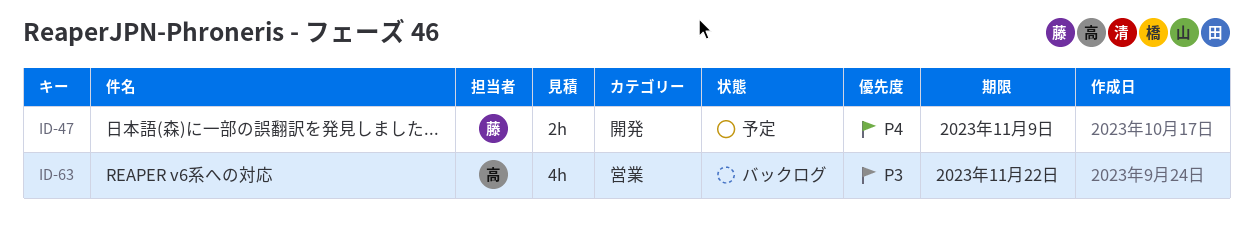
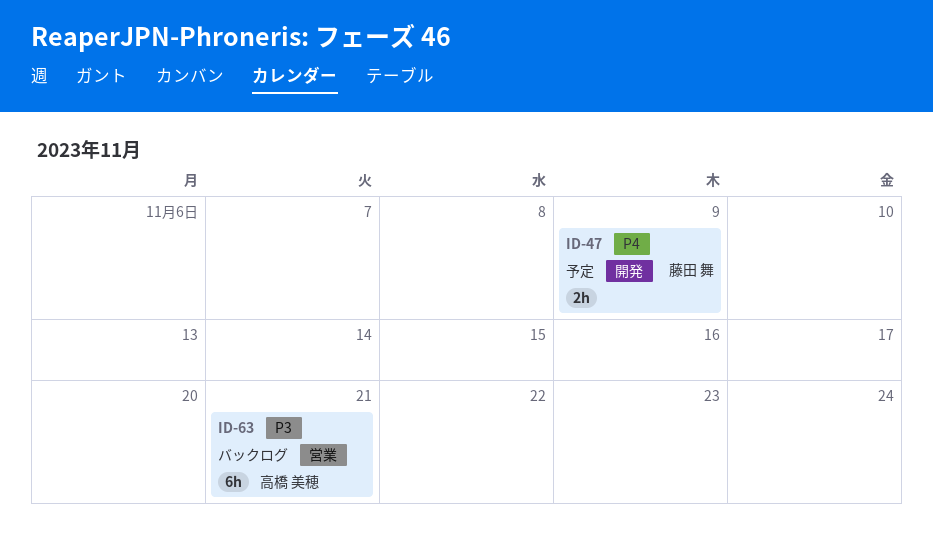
ID-63, estimate: 4h -> 6h
ID-63, due: Nov 22 -> Nov 21

